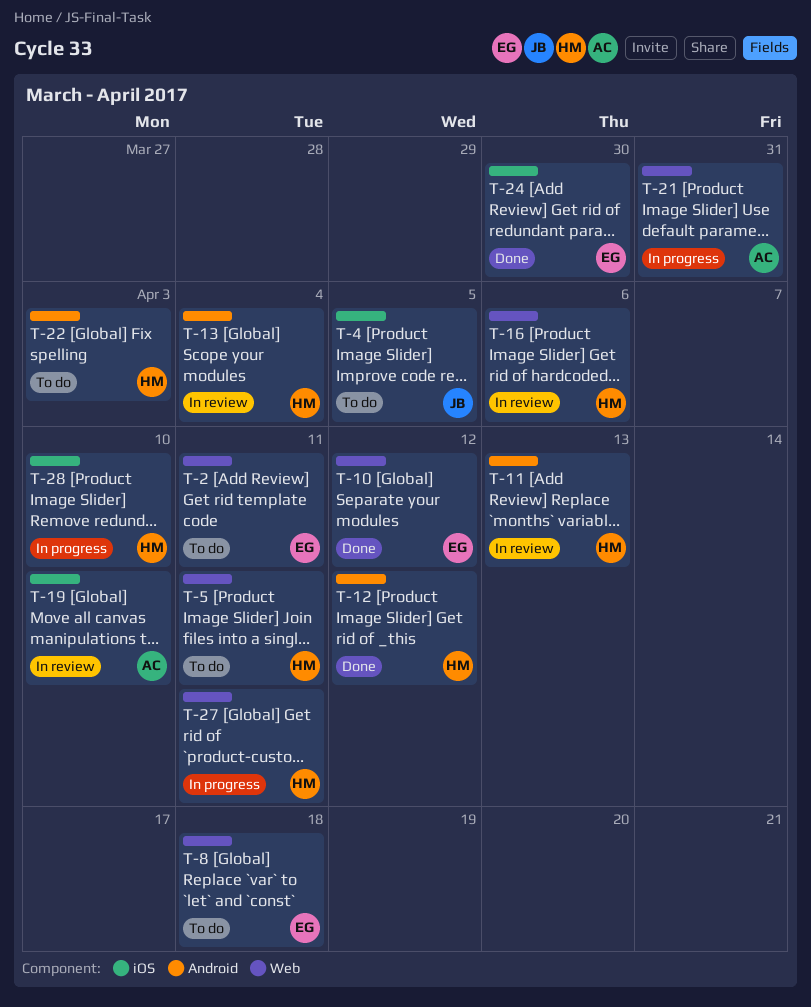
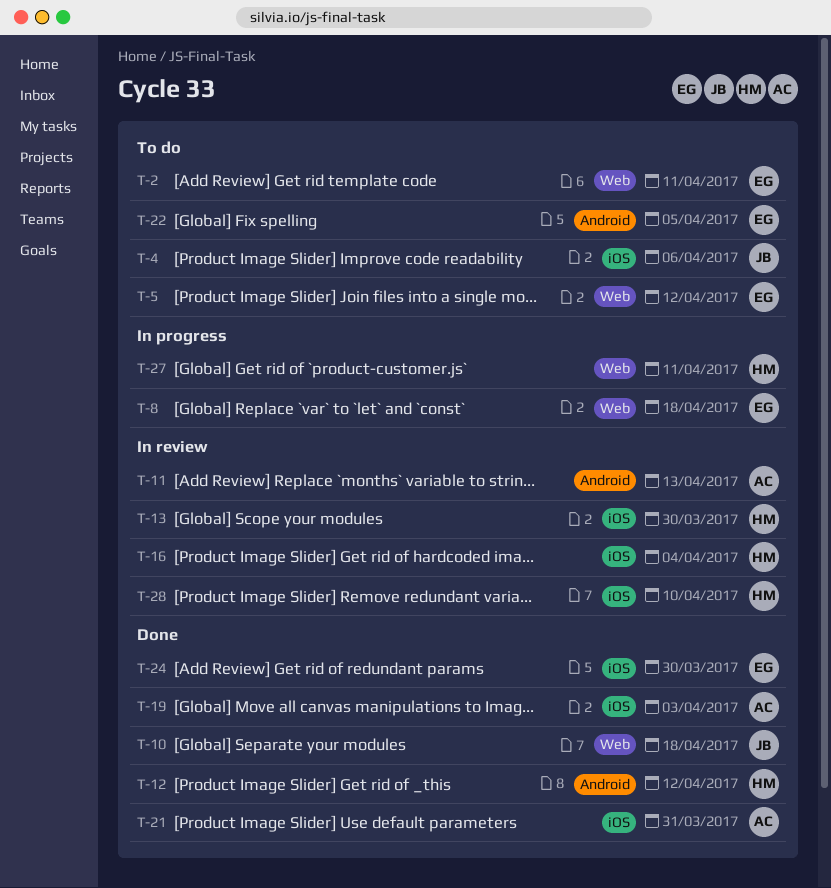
T-4, due: Apr 5 -> Apr 6
T-5, owner: HM -> EG
T-5, due: Apr 11 -> Apr 12
T-8, status: To do -> In progress
T-10, owner: EG -> JB
T-10, due: Apr 12 -> Apr 18
T-11, owner: HM -> AC
T-13, label: Android -> iOS
T-13, due: Apr 4 -> Mar 30
T-16, label: Web -> iOS
T-16, due: Apr 6 -> Apr 4
T-19, status: In review -> Done
T-19, due: Apr 10 -> Apr 3
T-21, status: In progress -> Done
T-21, label: Web -> iOS
T-22, owner: HM -> EG
T-22, due: Apr 3 -> Apr 5
T-28, status: In progress -> In review

